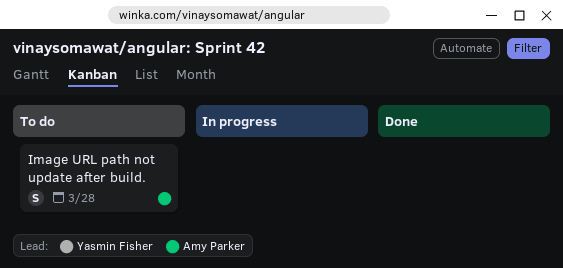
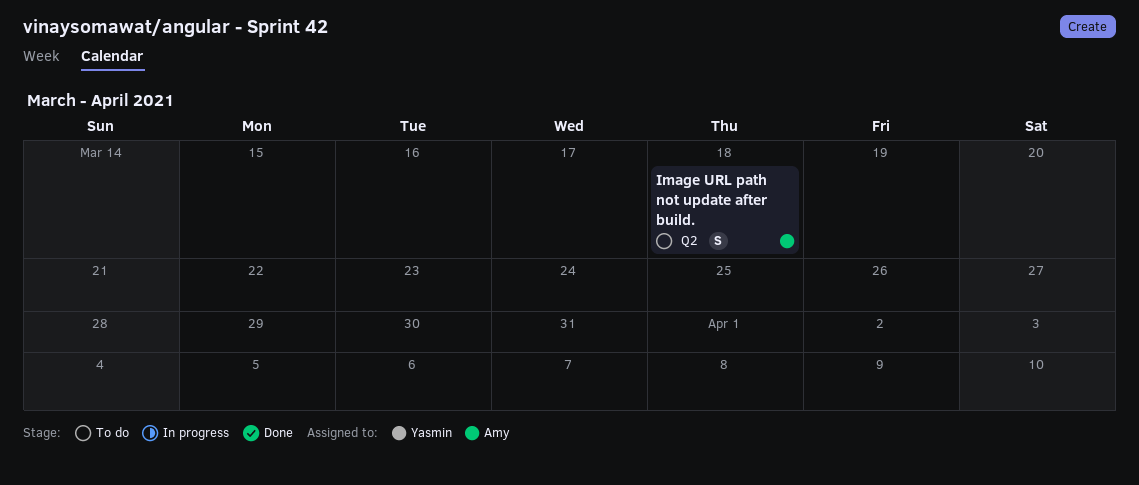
Image URL path not update after build., due: Mar 28 -> Mar 18

